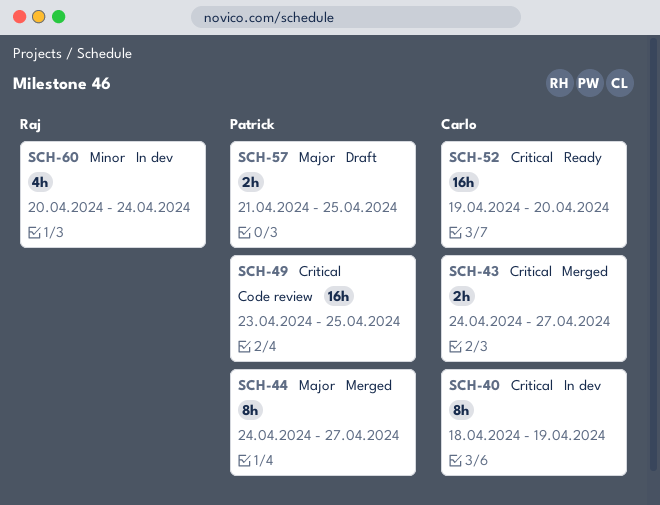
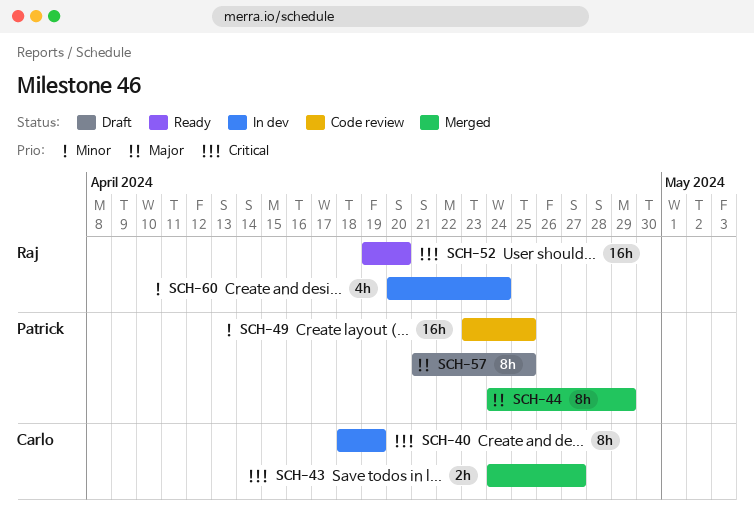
SCH-44, due: Apr 27 -> Apr 29
SCH-49, priority: Critical -> Minor
SCH-52, owner: Carlo -> Raj
SCH-57, estimate: 2h -> 8h

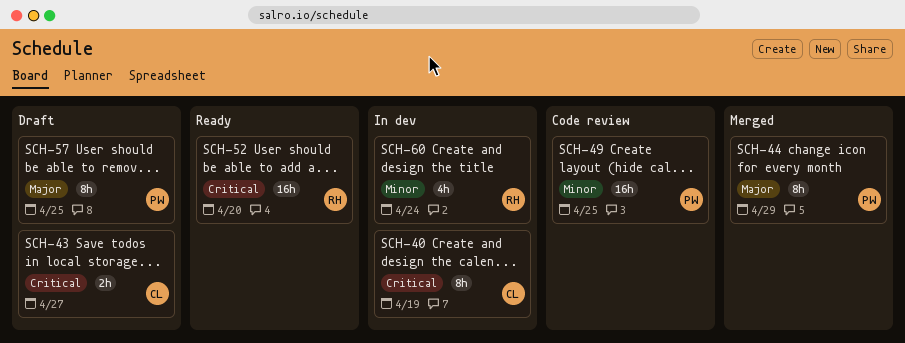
SCH-43, status: Merged -> Draft

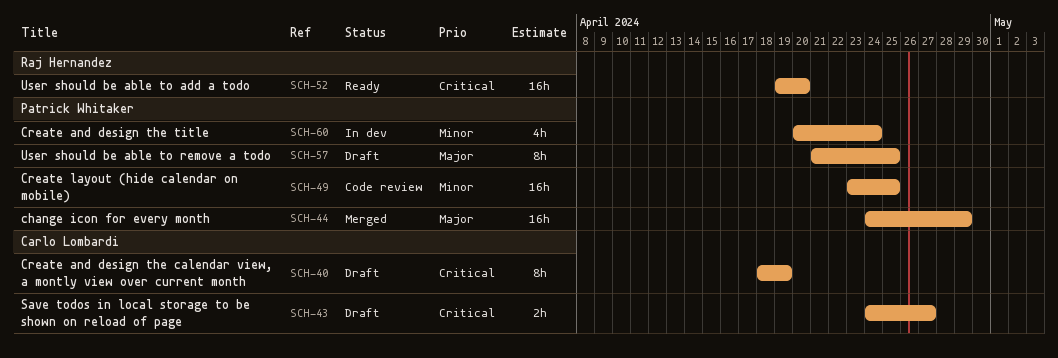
SCH-40, status: In dev -> Draft
SCH-44, estimate: 8h -> 16h
SCH-60, owner: Raj Hernandez -> Patrick Whitaker

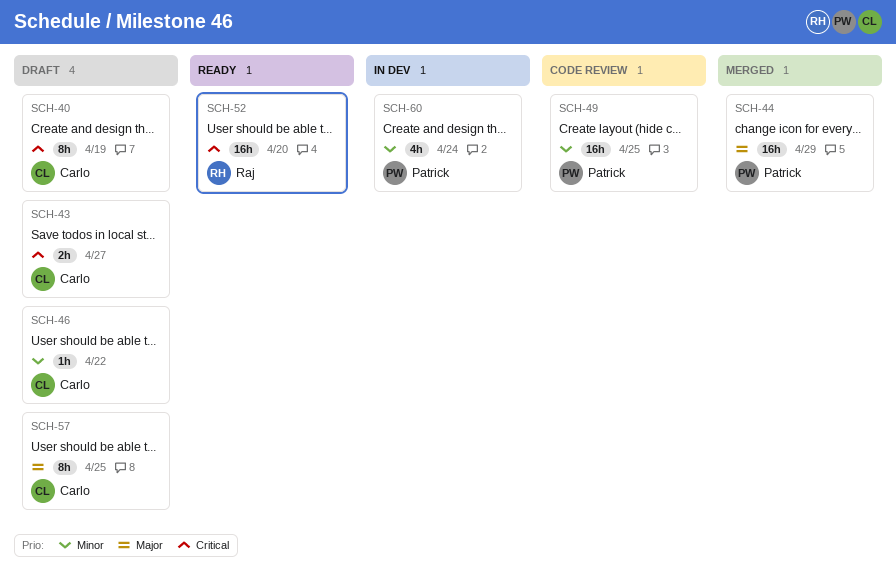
SCH-46: none -> present
SCH-57, owner: Patrick Whitaker -> Carlo Lombardi

